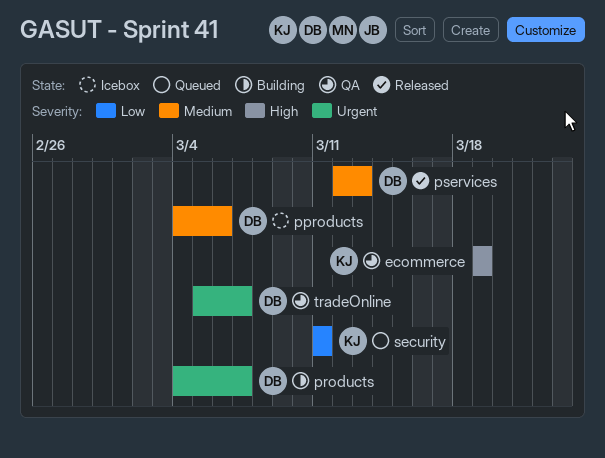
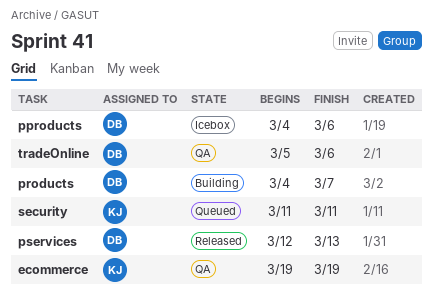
tradeOnline, due: Mar 7 -> Mar 6

